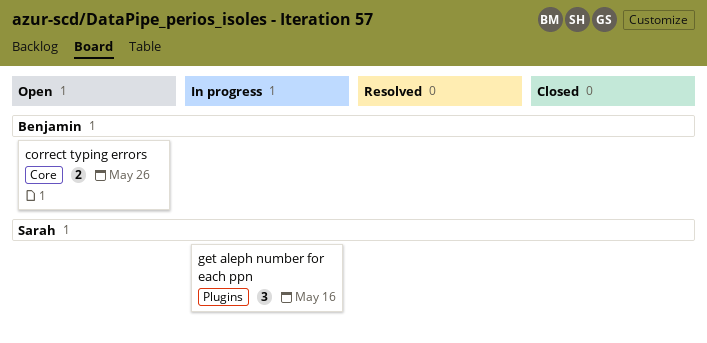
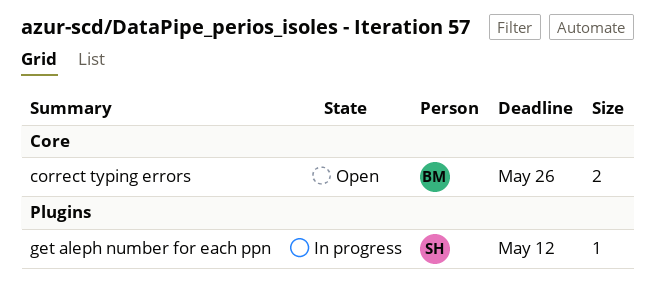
get aleph number for each ppn, estimate: 3 -> 1
get aleph number for each ppn, due: May 16 -> May 12

